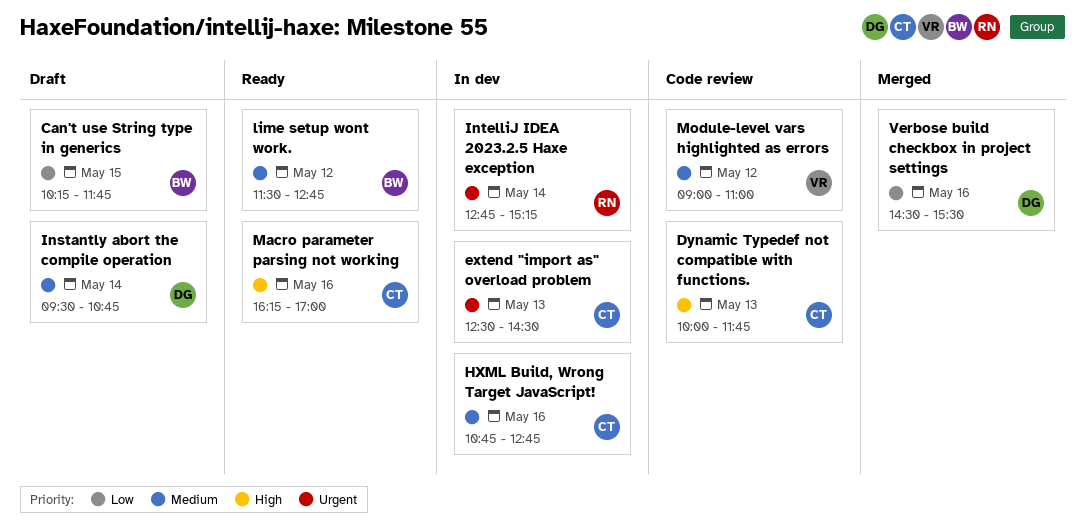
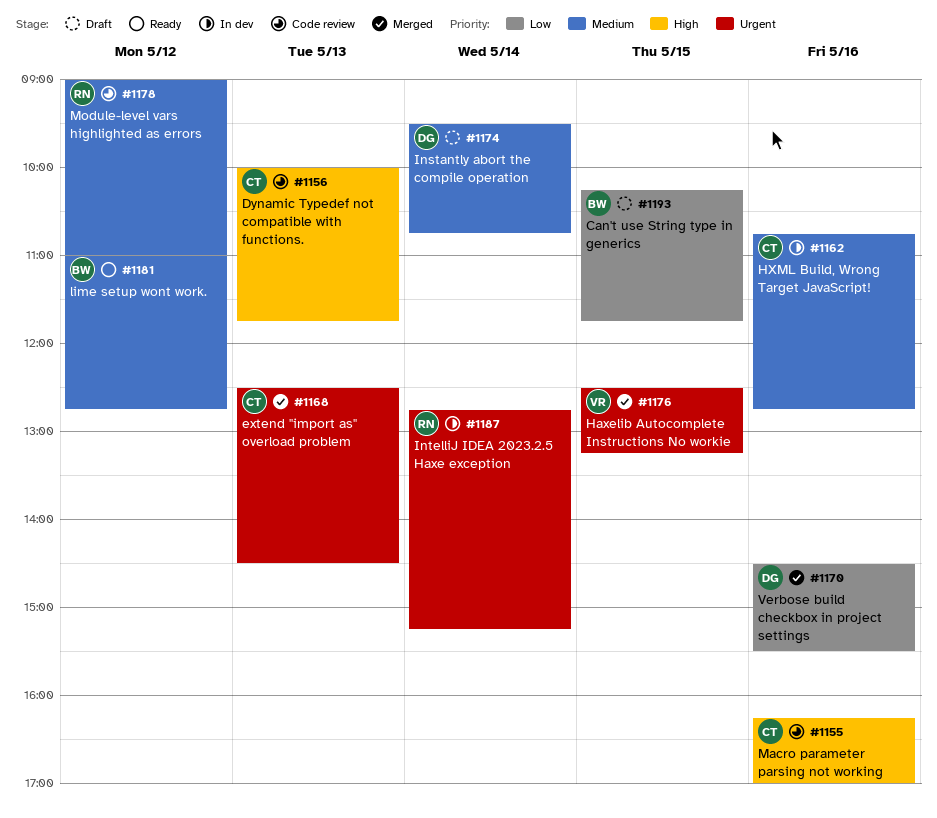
extend "import as" overload problem, status: In dev -> Merged
Haxelib Autocomplete Instructions No workie: none -> present
lime setup wont work., begins: 11:30 -> 11:00
Macro parameter parsing not working, status: Ready -> Code review
Module-level vars highlighted as errors, owner: VR -> RN

